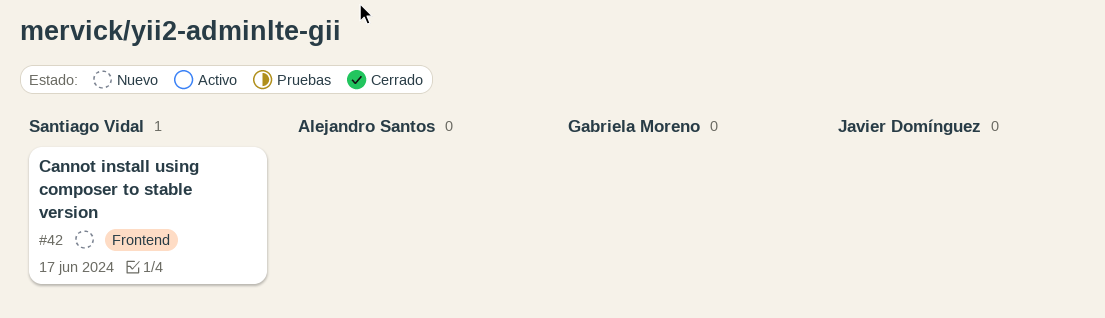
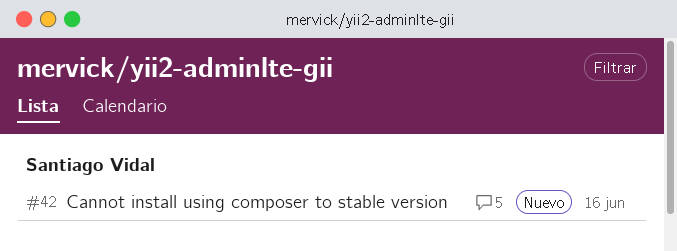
#42, due: Jun 17 -> Jun 16

